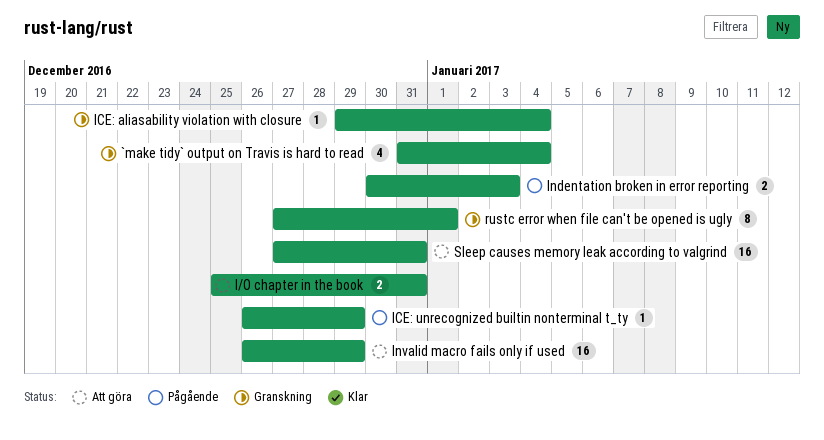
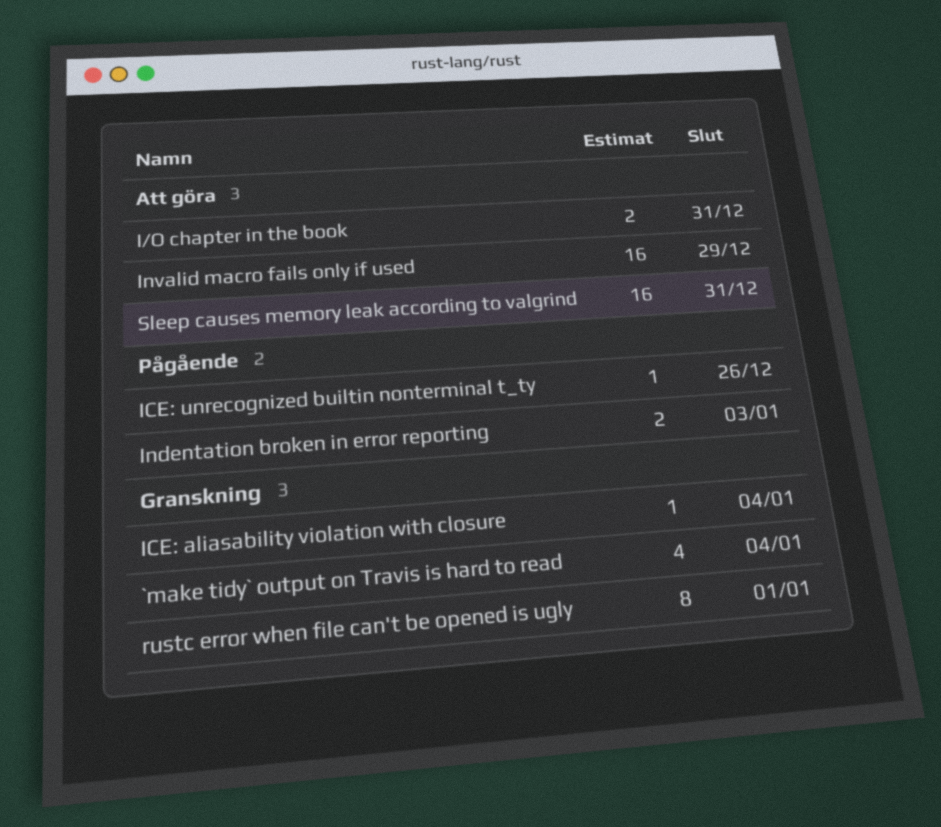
ICE: unrecognized builtin nonterminal t_ty, due: Dec 29 -> Dec 26

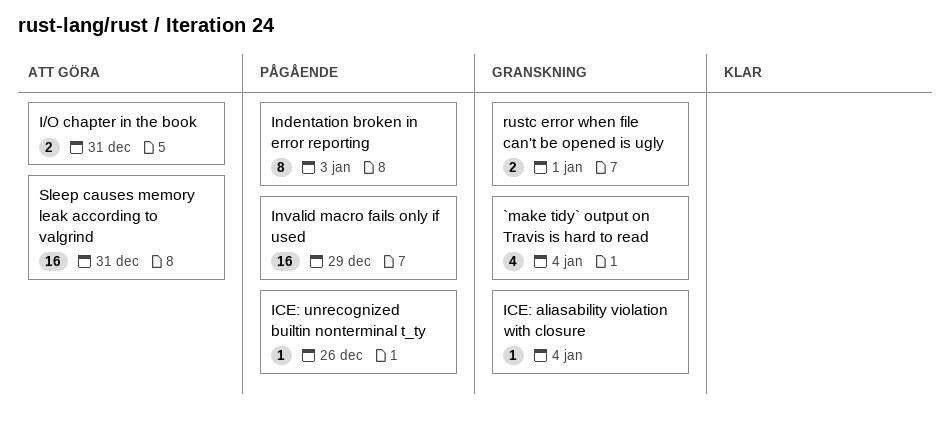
Indentation broken in error reporting, estimate: 2 -> 8
Invalid macro fails only if used, status: Att göra -> Pågående
rustc error when file can't be opened is ugly, estimate: 8 -> 2

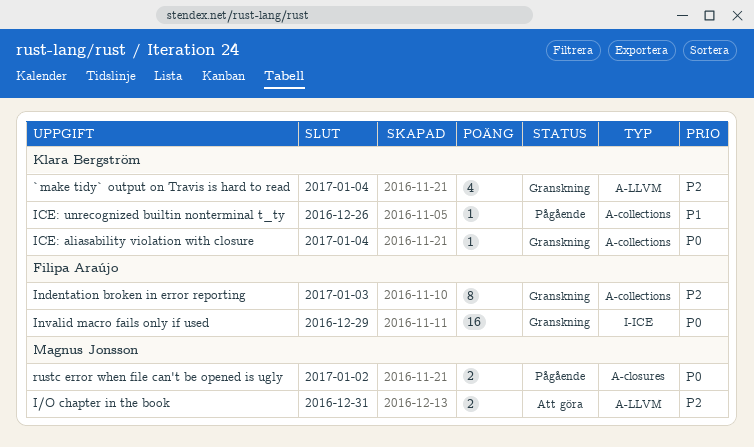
Indentation broken in error reporting, status: Pågående -> Granskning
Invalid macro fails only if used, status: Pågående -> Granskning
rustc error when file can't be opened is ugly, status: Granskning -> Pågående
rustc error when file can't be opened is ugly, due: Jan 1 -> Jan 2
Sleep causes memory leak according to valgrind: present -> none

